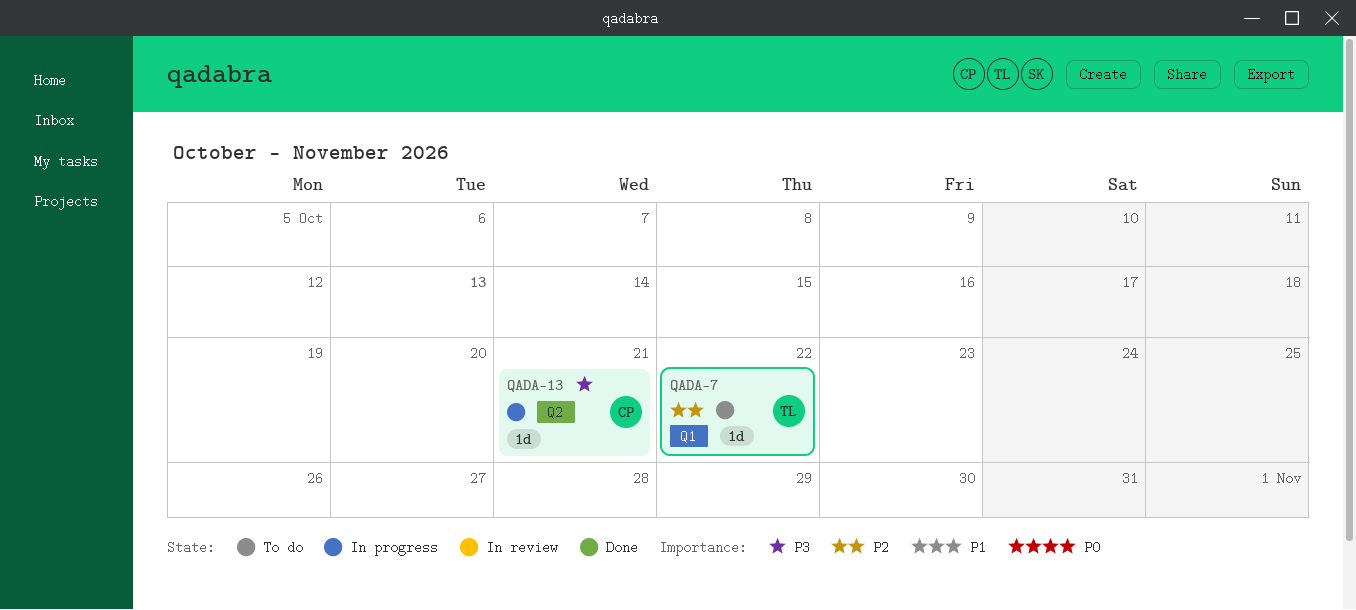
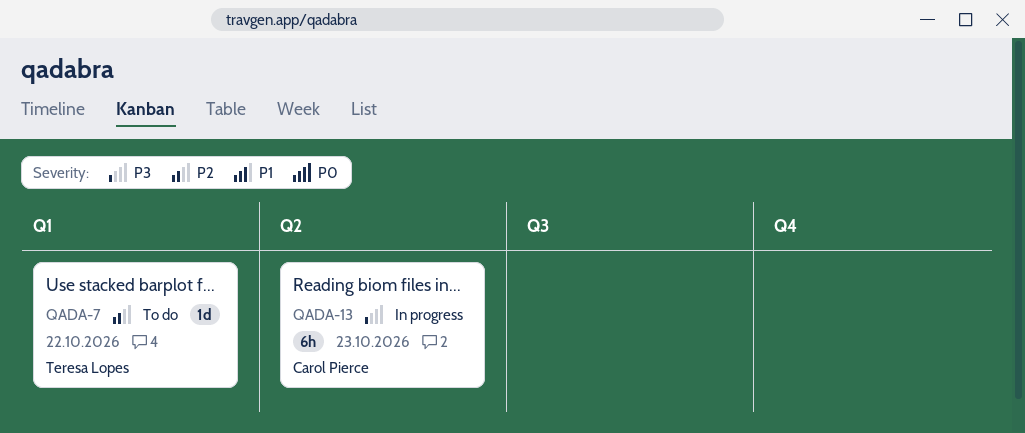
QADA-13, estimate: 1d -> 6h
QADA-13, due: Oct 21 -> Oct 23

